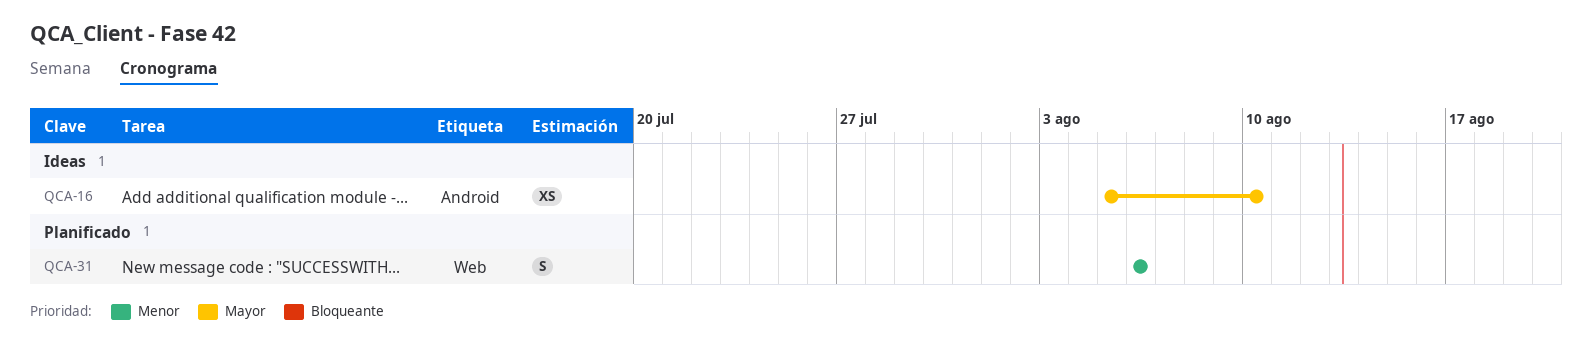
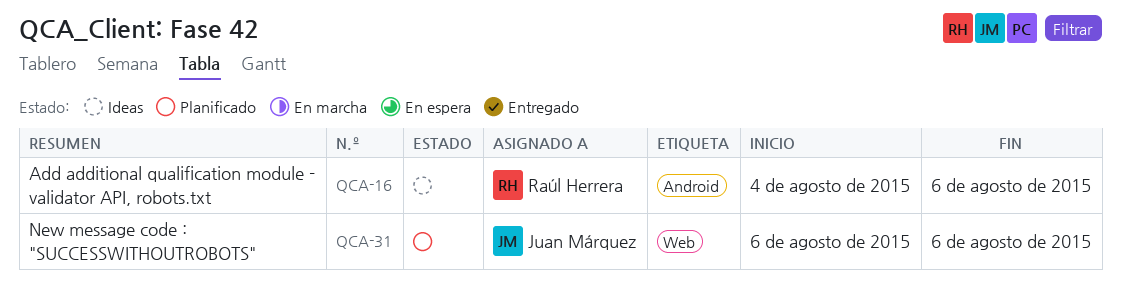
QCA-16, start: Aug 5 -> Aug 4
QCA-16, due: Aug 10 -> Aug 6

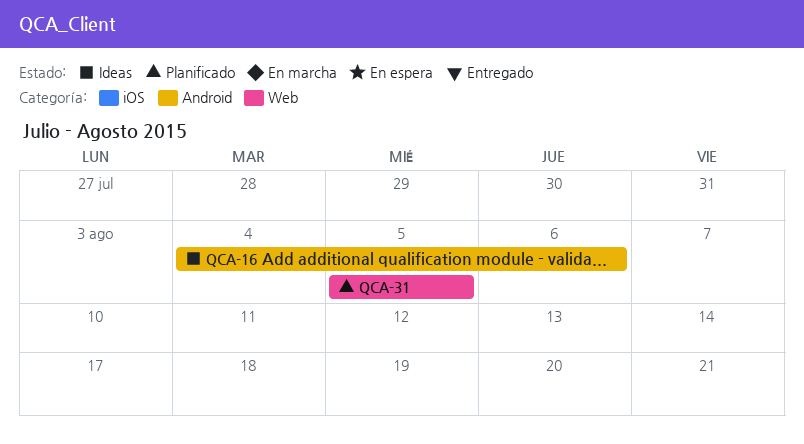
QCA-31, start: Aug 6 -> Aug 5
QCA-31, due: Aug 6 -> Aug 5

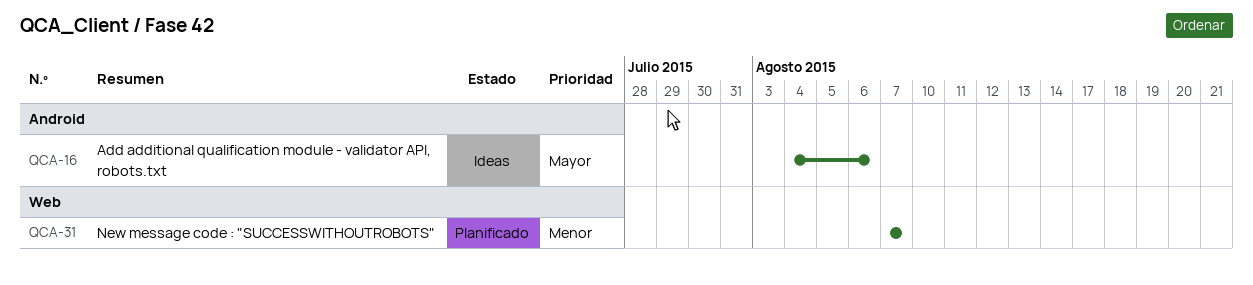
QCA-31, start: Aug 5 -> Aug 7
QCA-31, due: Aug 5 -> Aug 7

